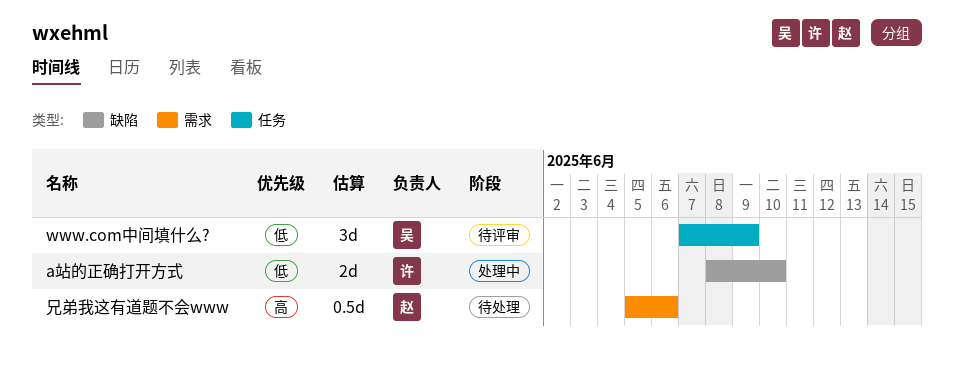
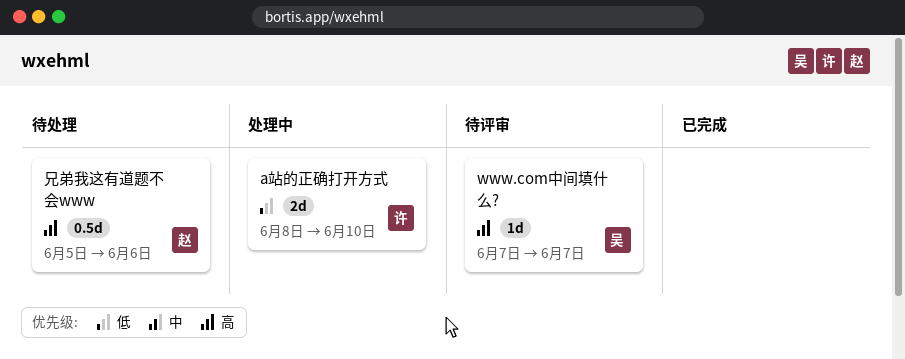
www.com中间填什么?, priority: 低 -> 高
www.com中间填什么?, estimate: 3d -> 1d
www.com中间填什么?, due: Jun 9 -> Jun 7

